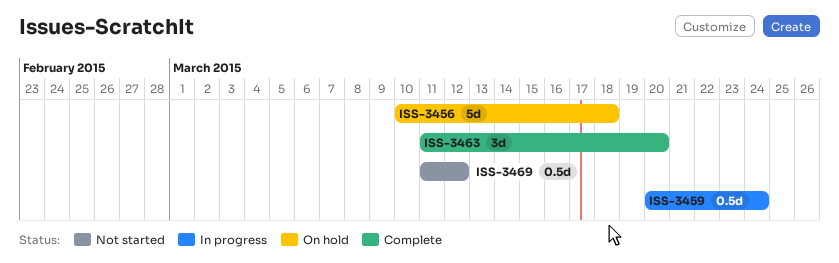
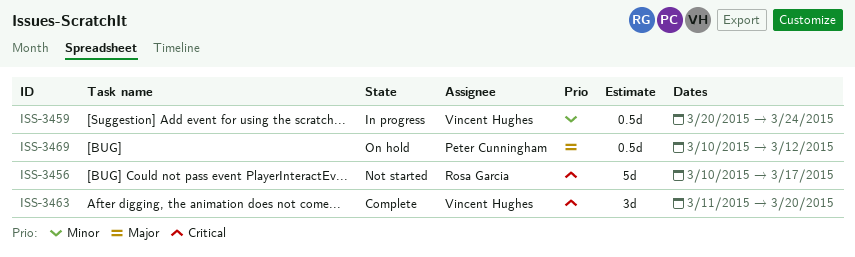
ISS-3456, status: On hold -> Not started
ISS-3456, due: Mar 18 -> Mar 17
ISS-3469, status: Not started -> On hold
ISS-3469, start: Mar 11 -> Mar 10

